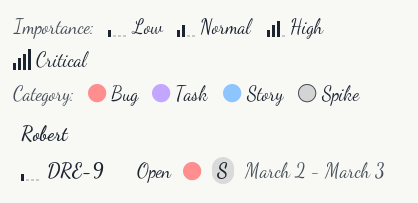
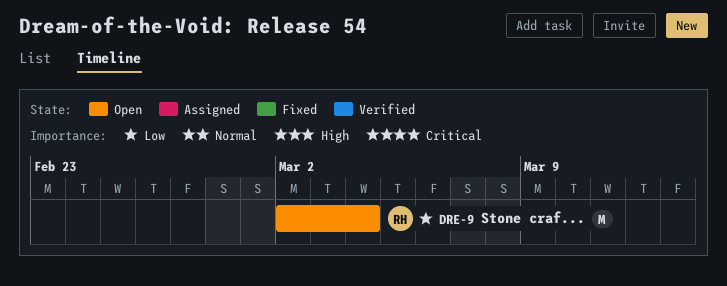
DRE-9, estimate: S -> M
DRE-9, due: Mar 3 -> Mar 4

